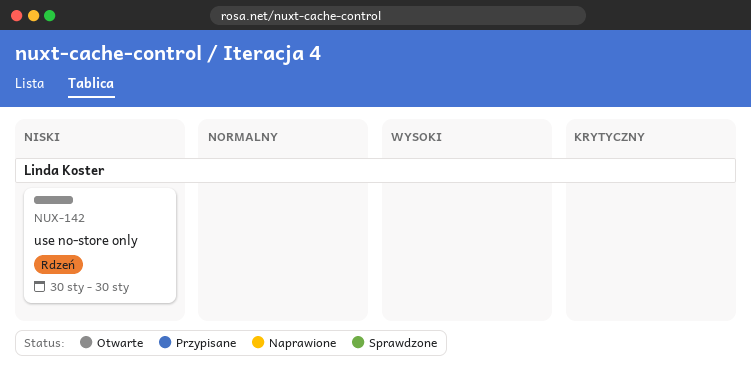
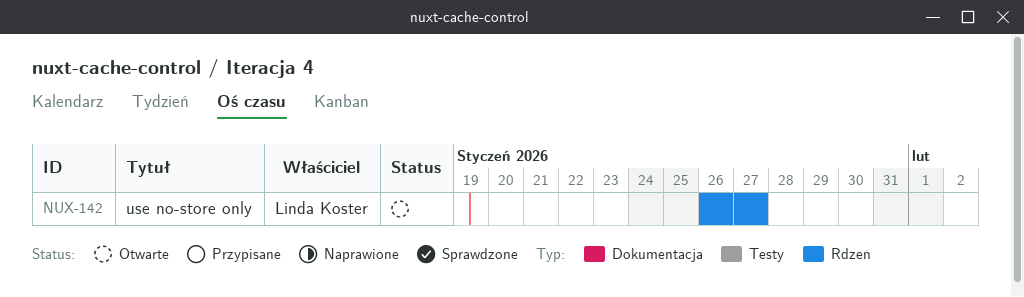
NUX-142, start: Jan 30 -> Jan 26
NUX-142, due: Jan 30 -> Jan 27

